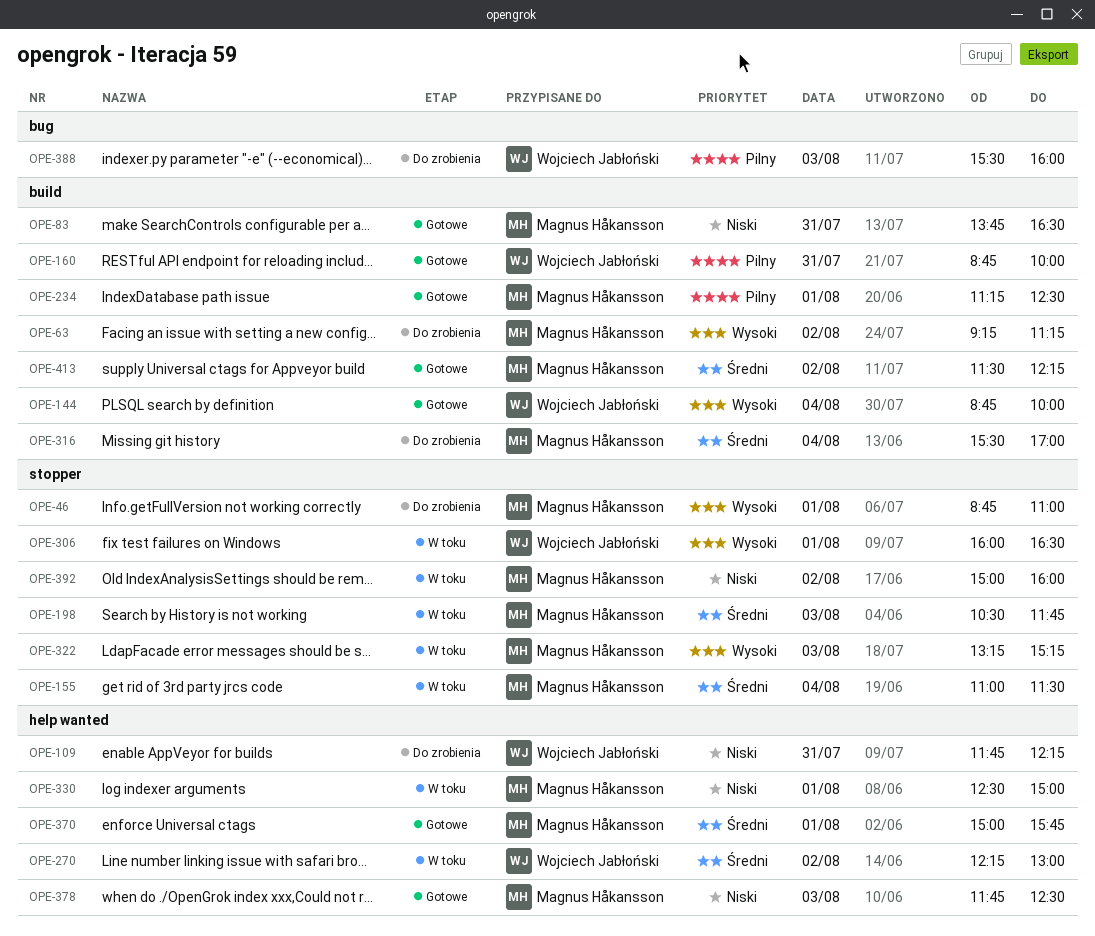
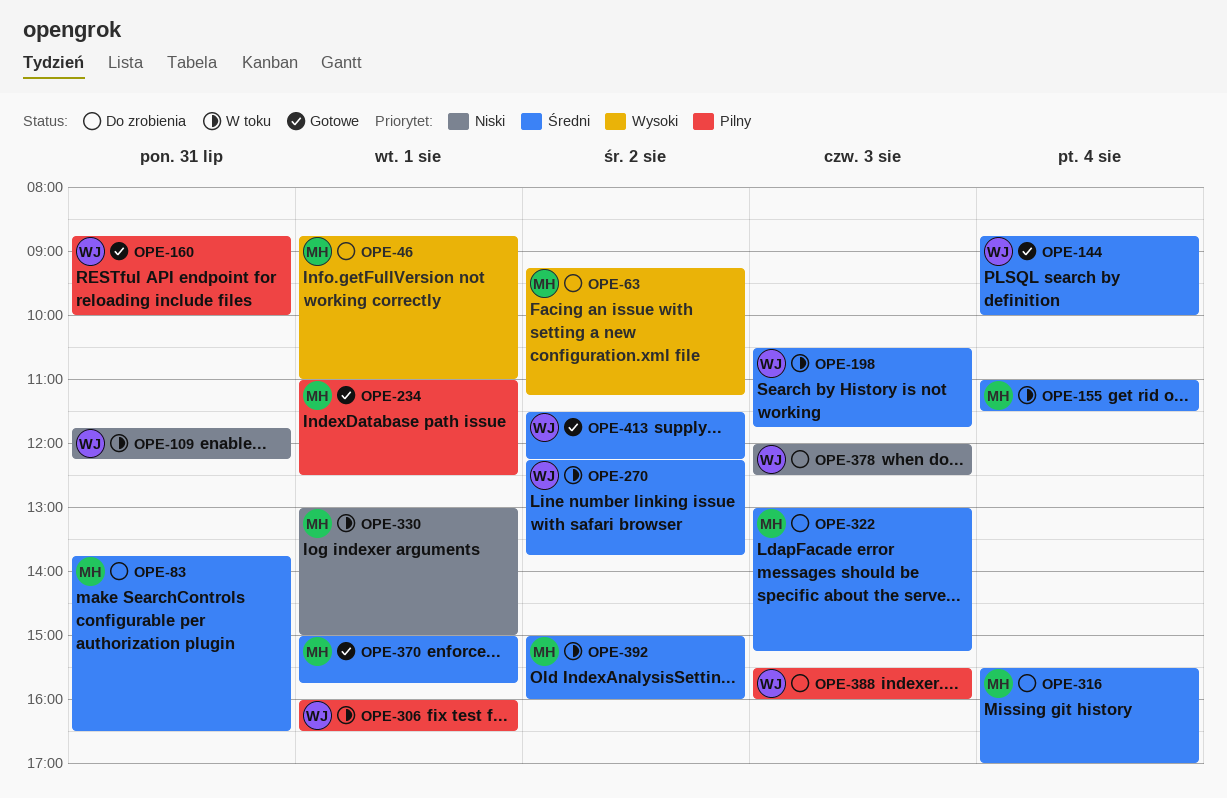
OPE-83, status: Gotowe -> Do zrobienia
OPE-83, priority: Niski -> Średni
OPE-109, status: Do zrobienia -> W toku
OPE-144, priority: Wysoki -> Średni
OPE-198, owner: Magnus Håkansson -> Wojciech Jabłoński
OPE-234, begins: 11:15 -> 11:00
OPE-270, ends: 13:00 -> 13:45
OPE-306, priority: Wysoki -> Pilny
OPE-322, status: W toku -> Do zrobienia
OPE-322, priority: Wysoki -> Średni
OPE-322, begins: 13:15 -> 13:00
OPE-330, begins: 12:30 -> 13:00
OPE-378, status: Gotowe -> Do zrobienia
OPE-378, owner: Magnus Håkansson -> Wojciech Jabłoński
OPE-378, begins: 11:45 -> 12:00
OPE-392, priority: Niski -> Średni
OPE-413, owner: Magnus Håkansson -> Wojciech Jabłoński

